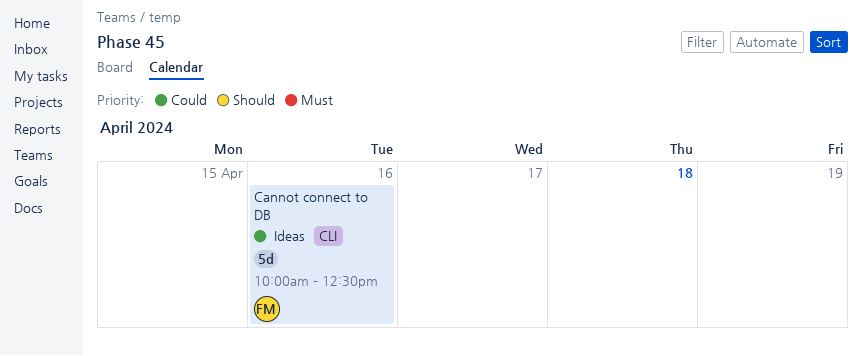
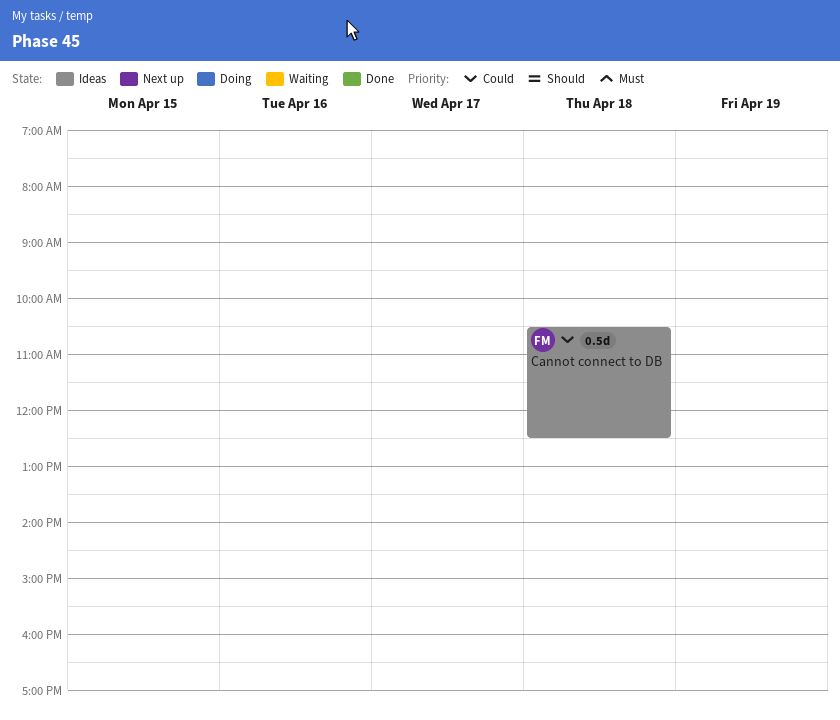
Cannot connect to DB, estimate: 5d -> 0.5d
Cannot connect to DB, day: Apr 16 -> Apr 18
Cannot connect to DB, begins: 10:00 -> 10:30

